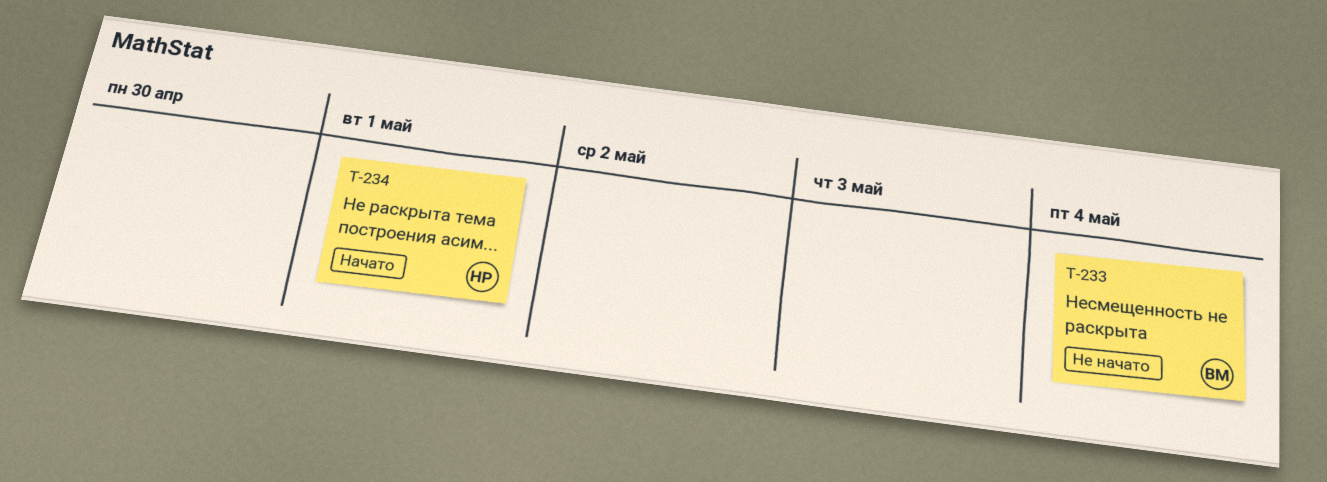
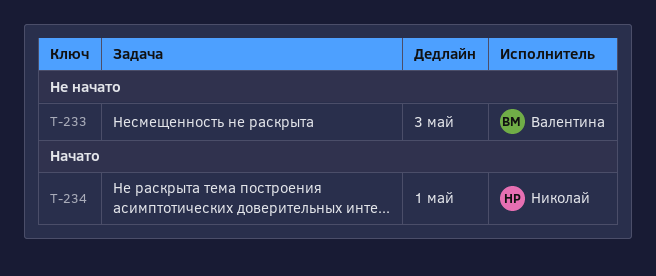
T-233, due: May 4 -> May 3

